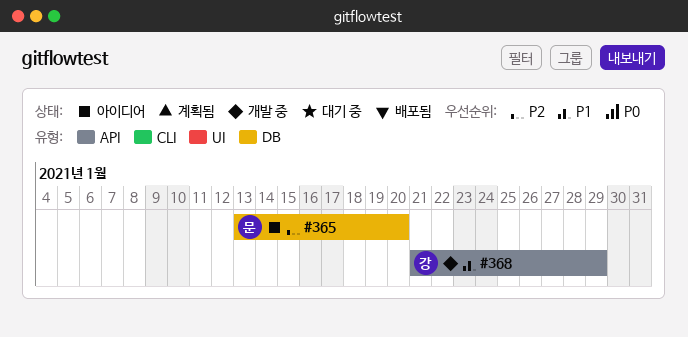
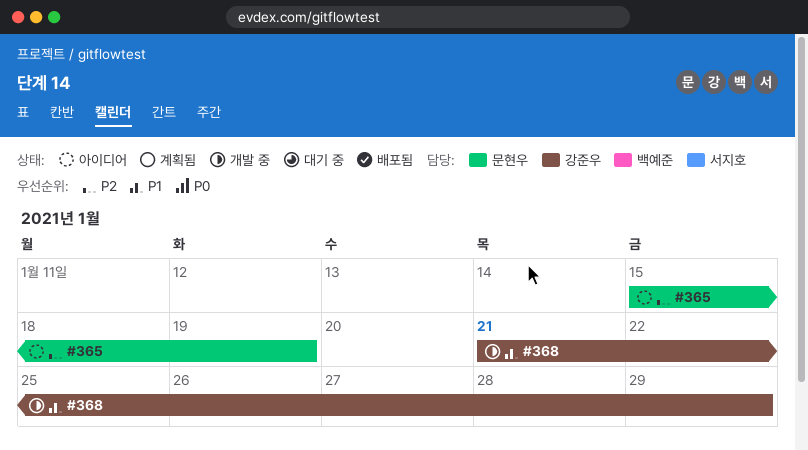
#365, start: Jan 13 -> Jan 15
#365, due: Jan 20 -> Jan 19

